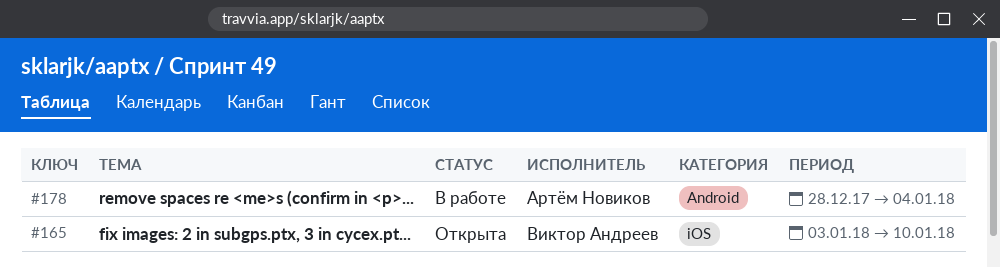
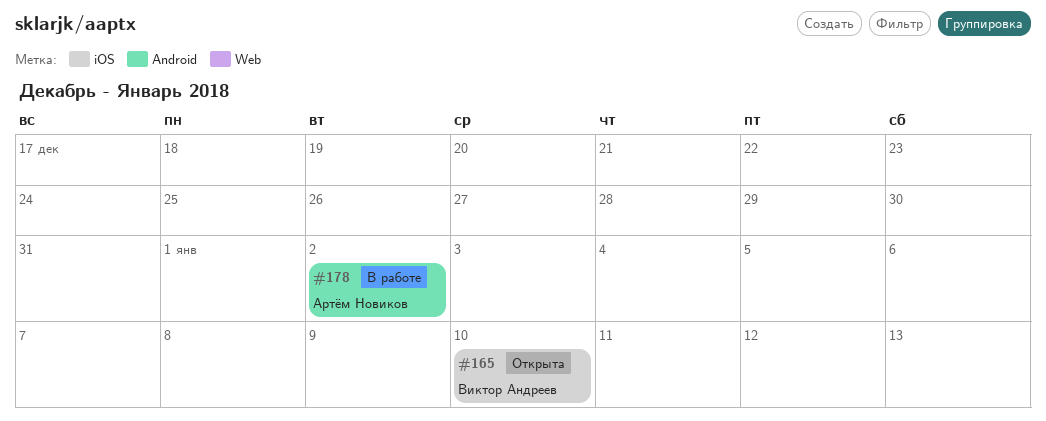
#178, due: Jan 4 -> Jan 2

